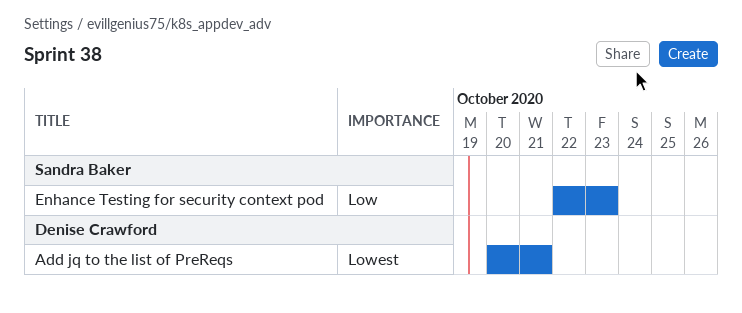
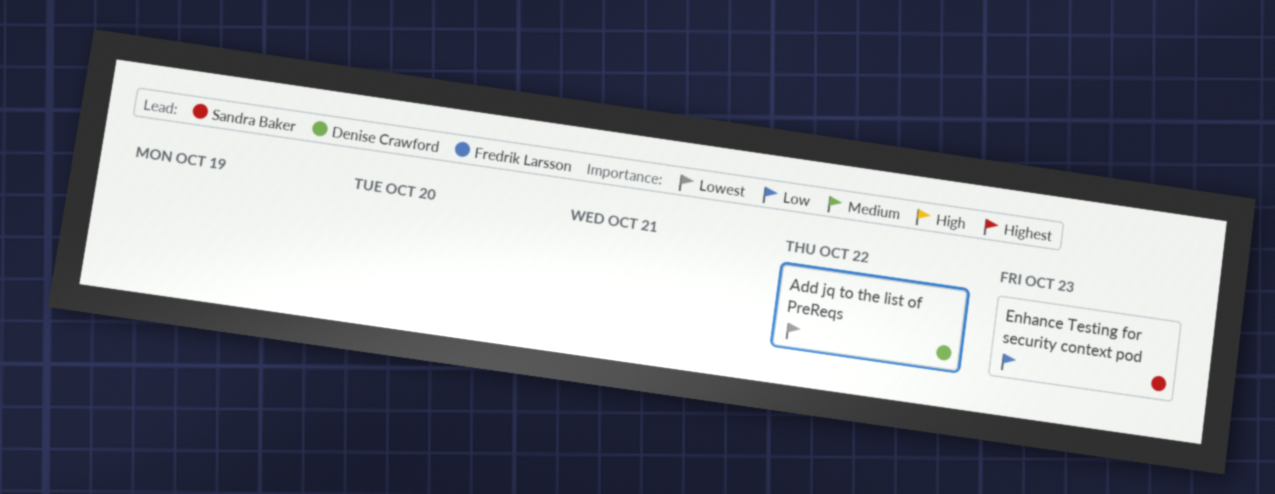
Add jq to the list of PreReqs, due: Oct 21 -> Oct 22

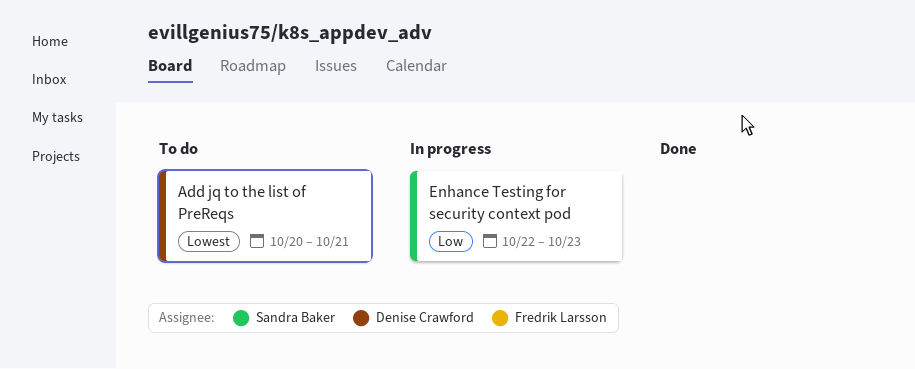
Add jq to the list of PreReqs, due: Oct 22 -> Oct 21

